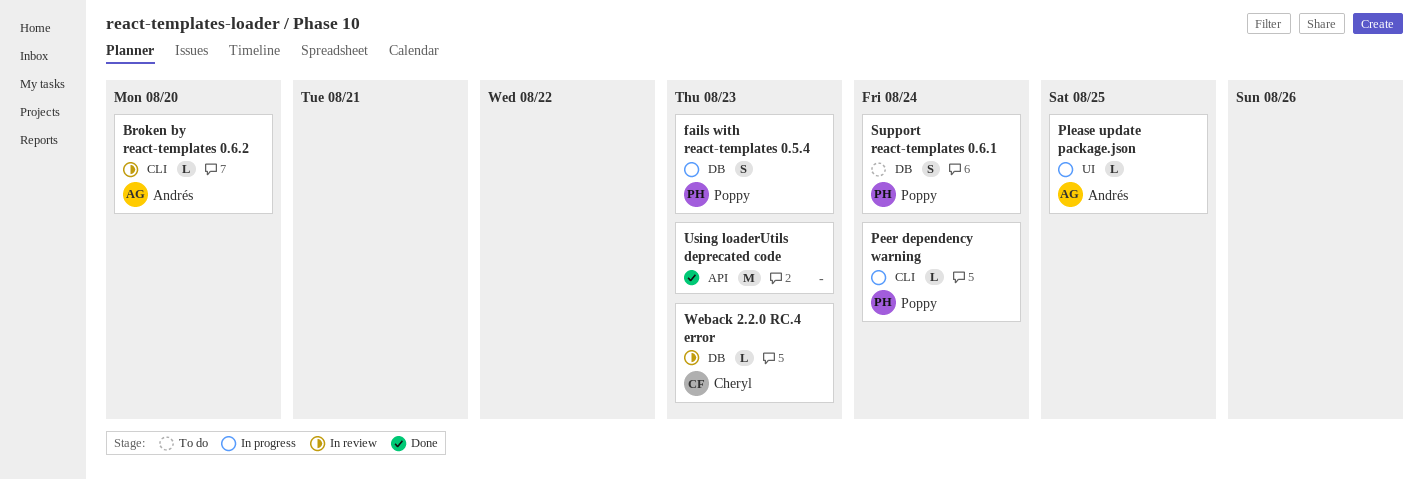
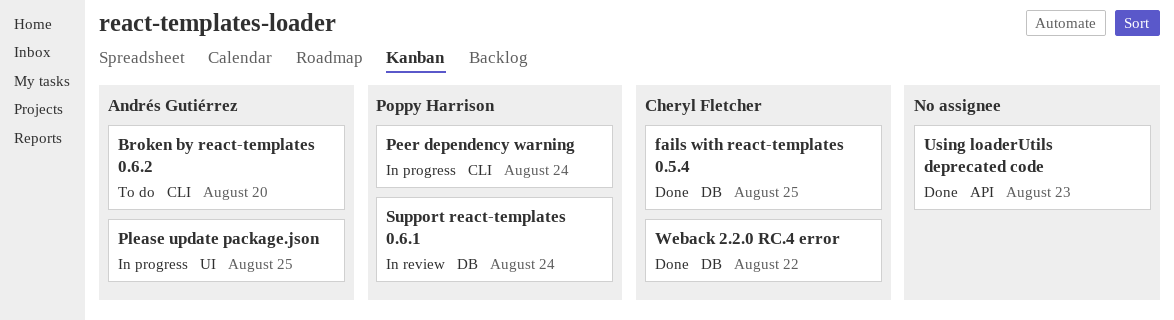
Broken by react-templates 0.6.2, status: In review -> To do
fails with react-templates 0.5.4, status: In progress -> Done
fails with react-templates 0.5.4, owner: Poppy Harrison -> Cheryl Fletcher
fails with react-templates 0.5.4, due: Aug 23 -> Aug 25
Support react-templates 0.6.1, status: To do -> In review
Weback 2.2.0 RC.4 error, status: In review -> Done
Weback 2.2.0 RC.4 error, due: Aug 23 -> Aug 22

